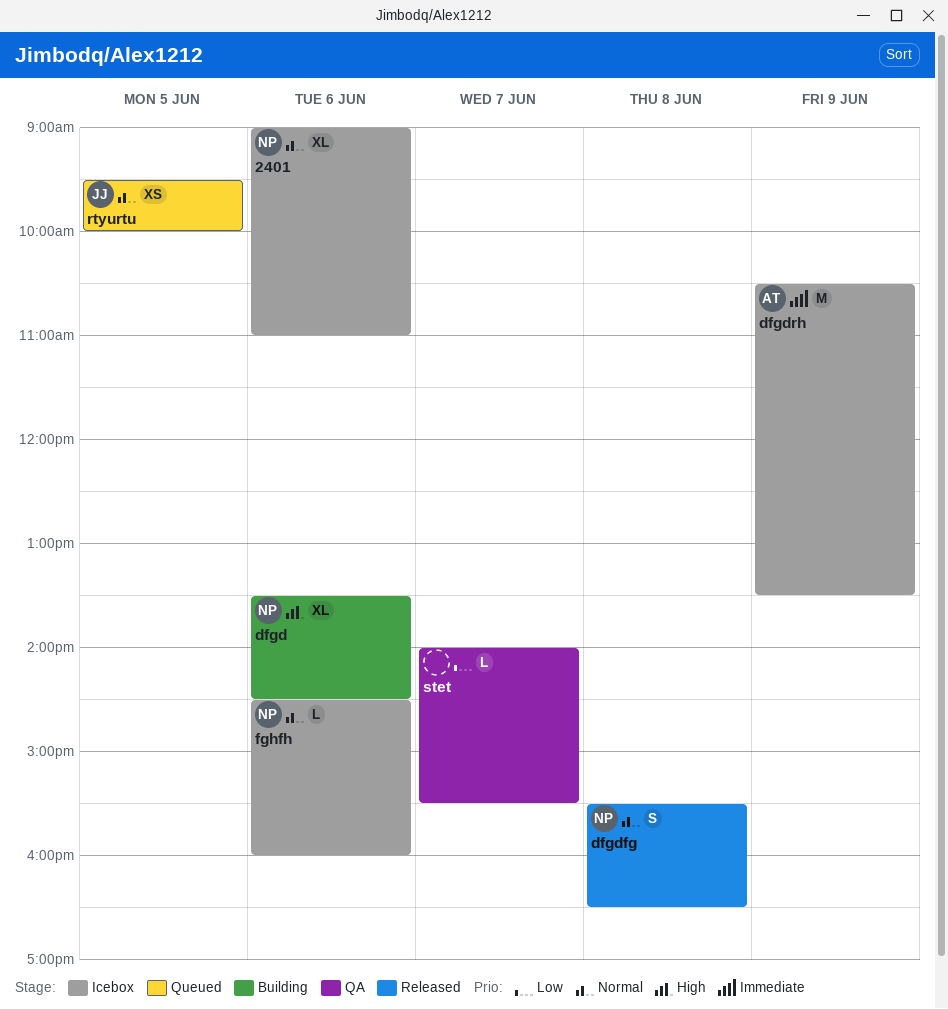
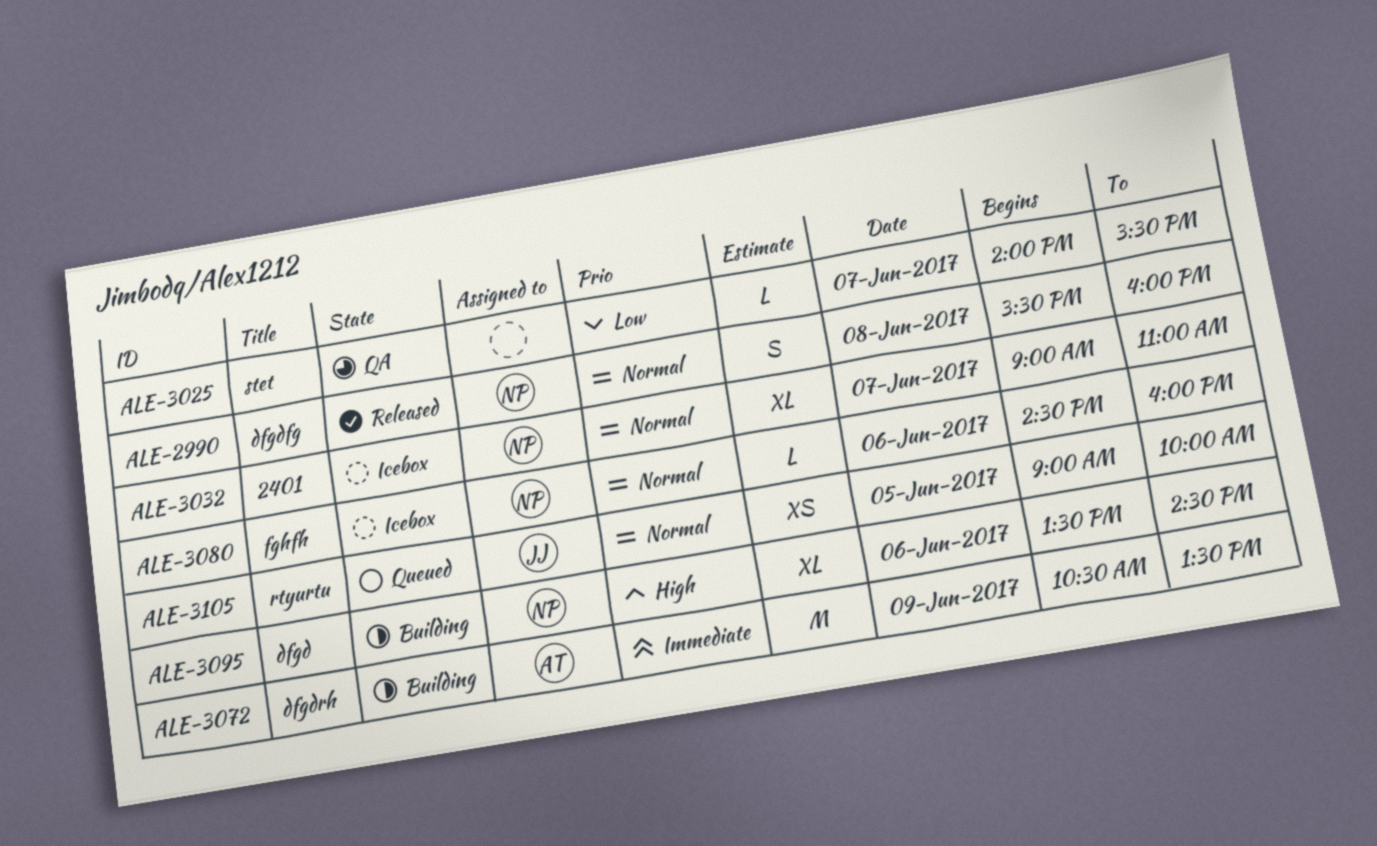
2401, day: Jun 6 -> Jun 7
dfgdfg, ends: 16:30 -> 16:00
dfgdrh, status: Icebox -> Building
rtyurtu, begins: 09:30 -> 09:00

